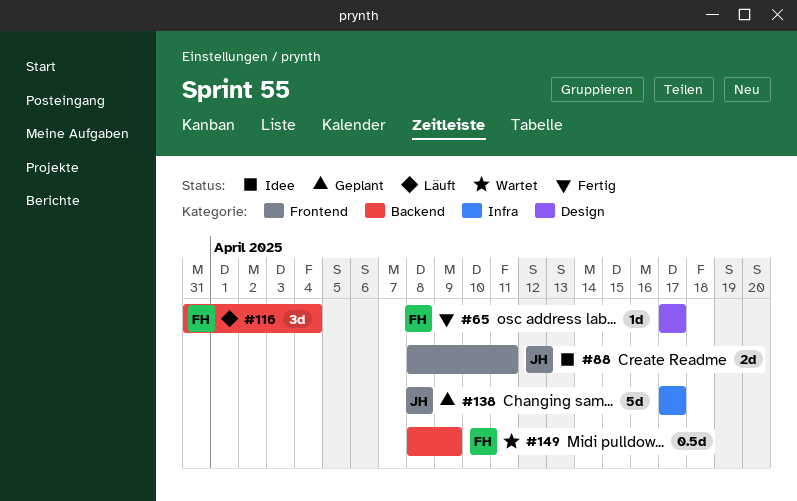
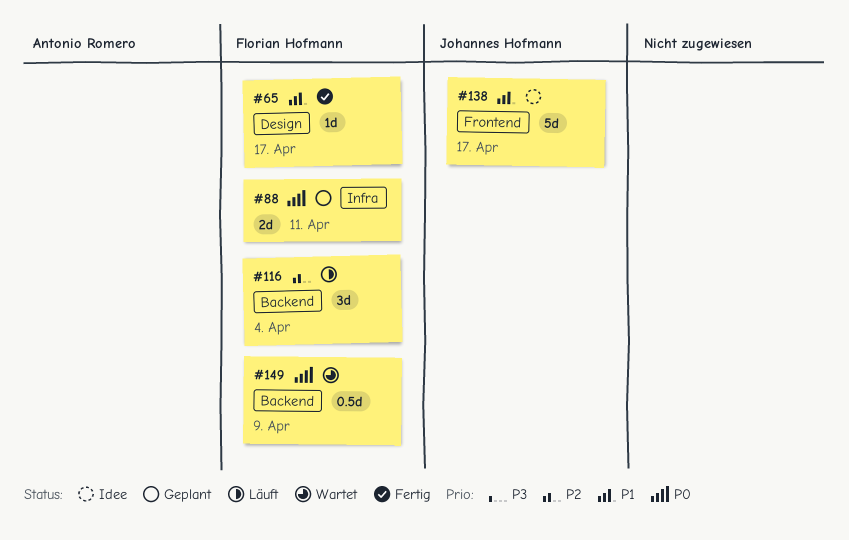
#88, status: Idee -> Geplant
#88, owner: Johannes Hofmann -> Florian Hofmann
#88, label: Frontend -> Infra
#138, status: Geplant -> Idee
#138, label: Infra -> Frontend

